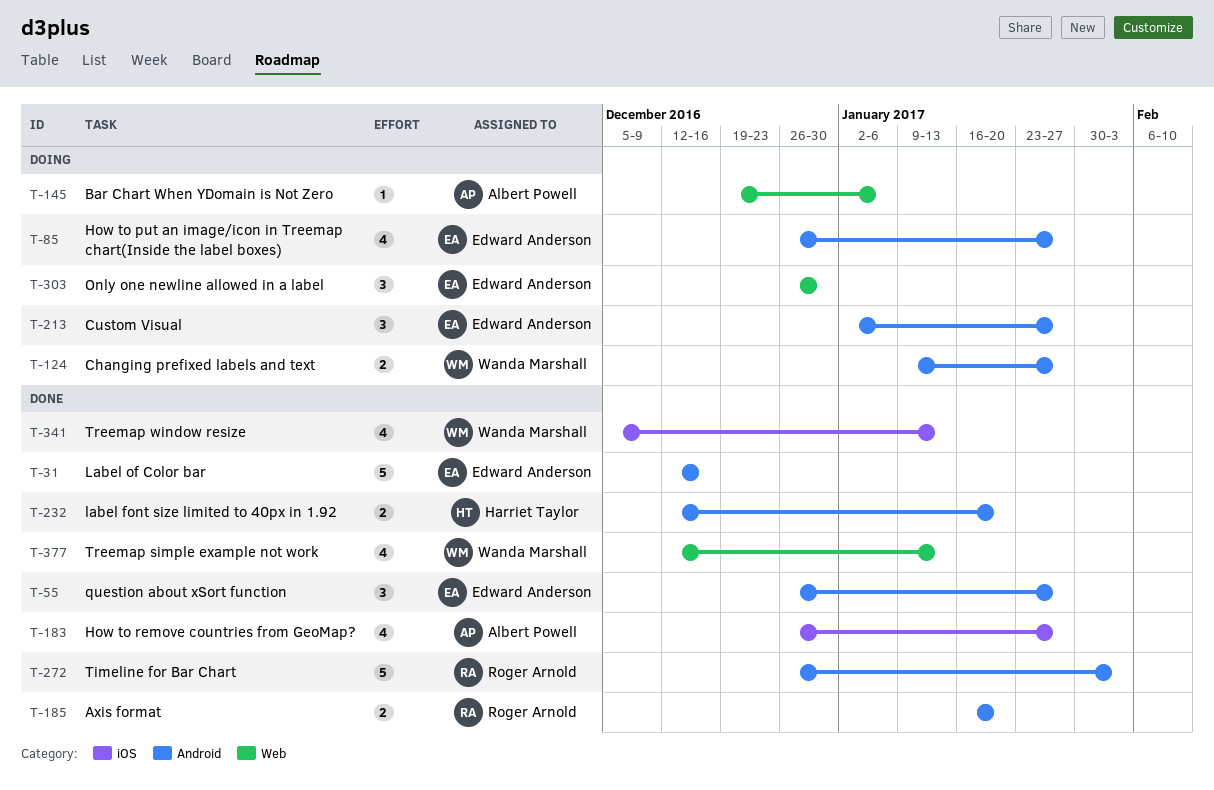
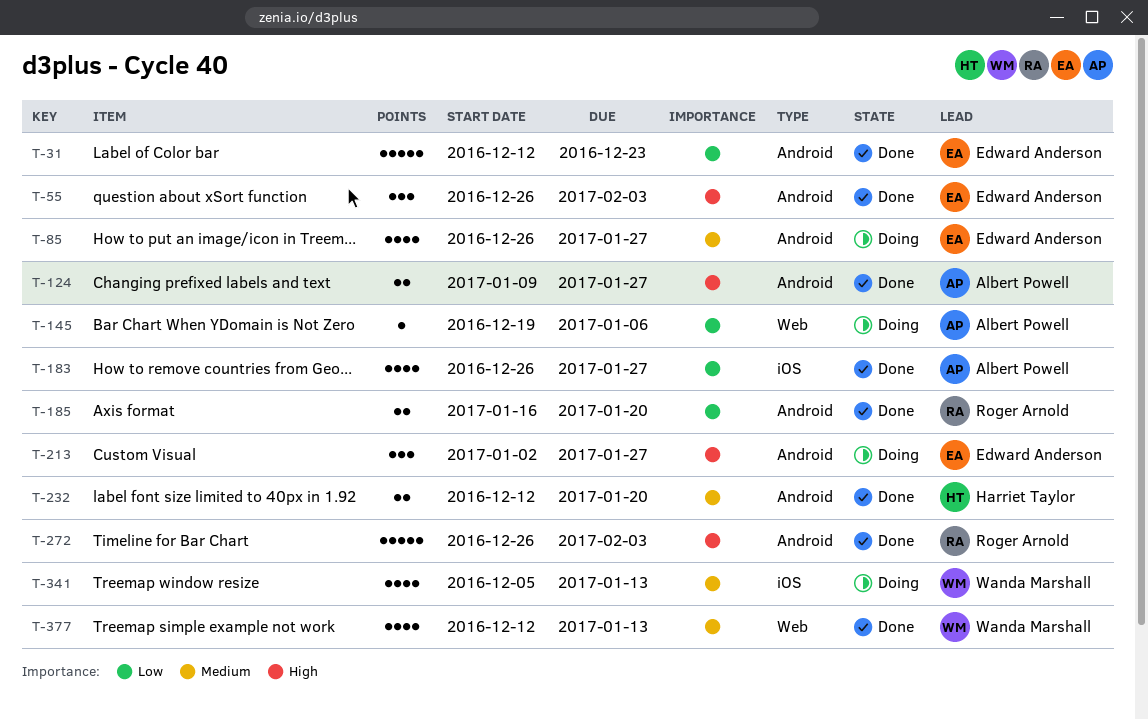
T-31, due: Dec 16 -> Dec 23
T-55, due: Jan 27 -> Feb 3
T-124, status: Doing -> Done
T-124, owner: Wanda Marshall -> Albert Powell
T-303: present -> none
T-341, status: Done -> Doing

